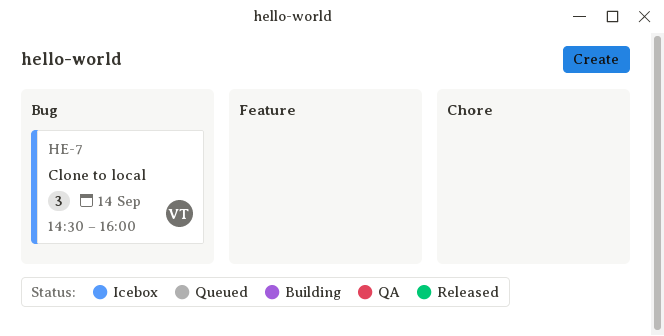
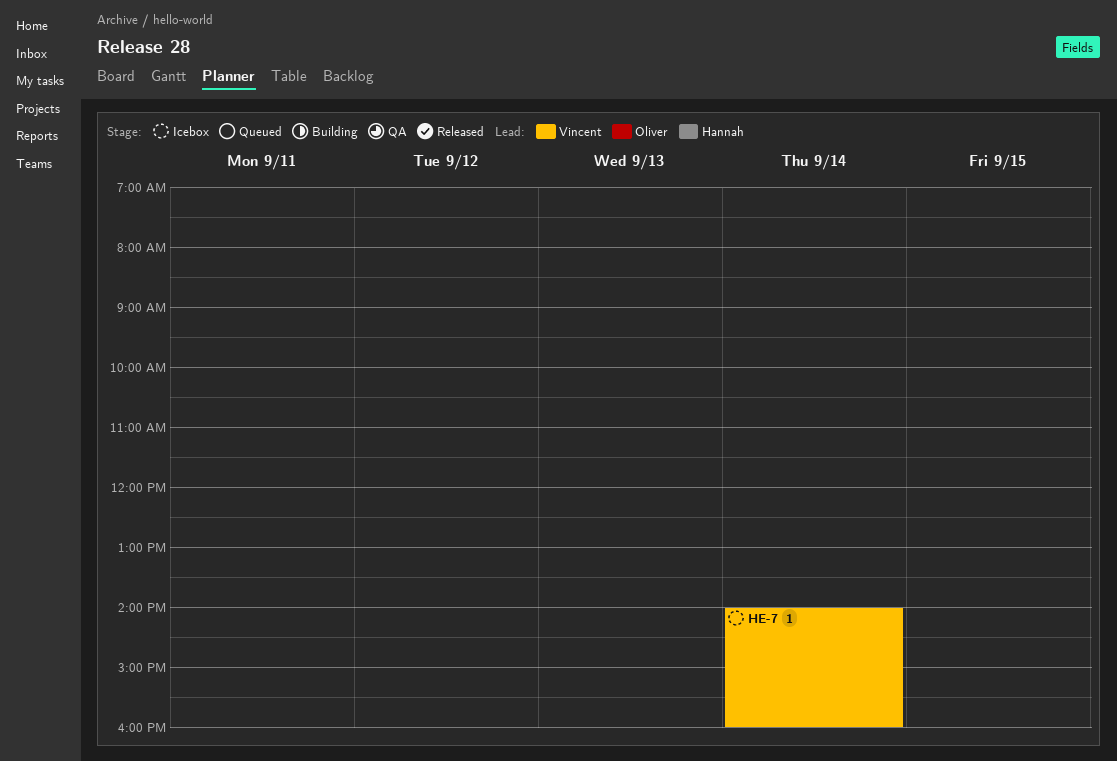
HE-7, estimate: 3 -> 1
HE-7, begins: 14:30 -> 14:00

